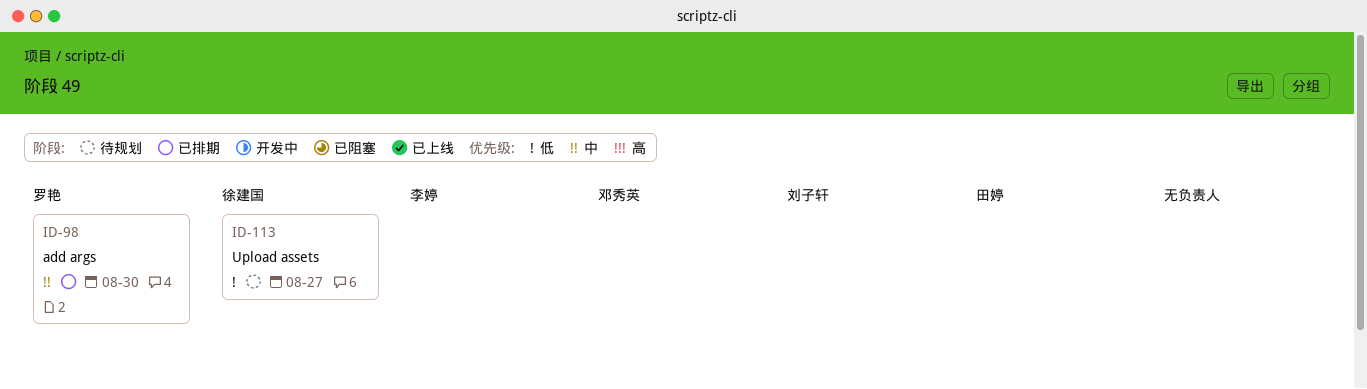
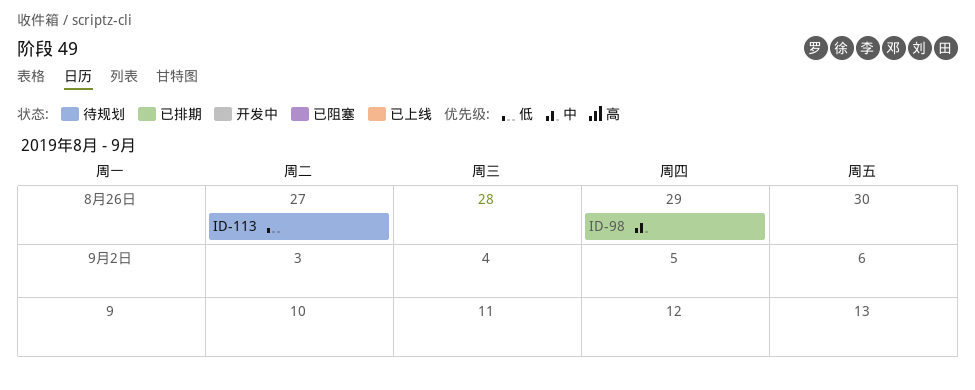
ID-98, due: Aug 30 -> Aug 29

